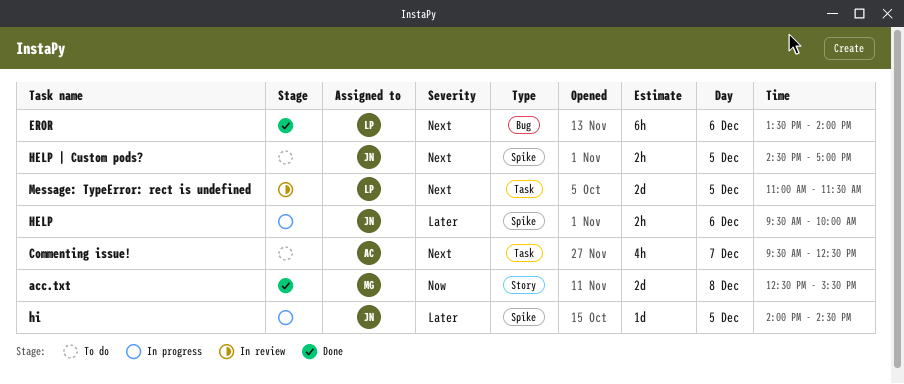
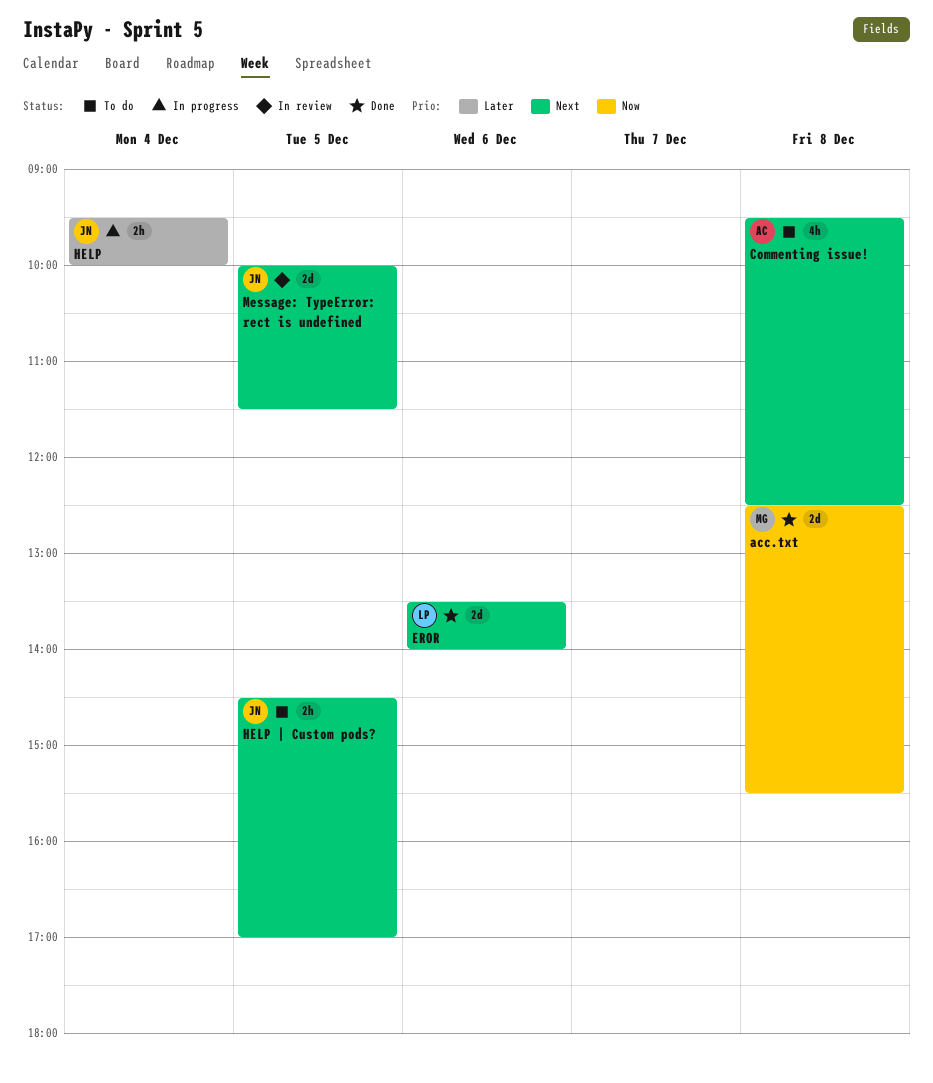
Commenting issue!, day: Dec 7 -> Dec 8
EROR, estimate: 6h -> 2d
HELP, day: Dec 6 -> Dec 4
hi: present -> none
Message: TypeError: rect is undefined, owner: LP -> JN
Message: TypeError: rect is undefined, begins: 11:00 -> 10:00

